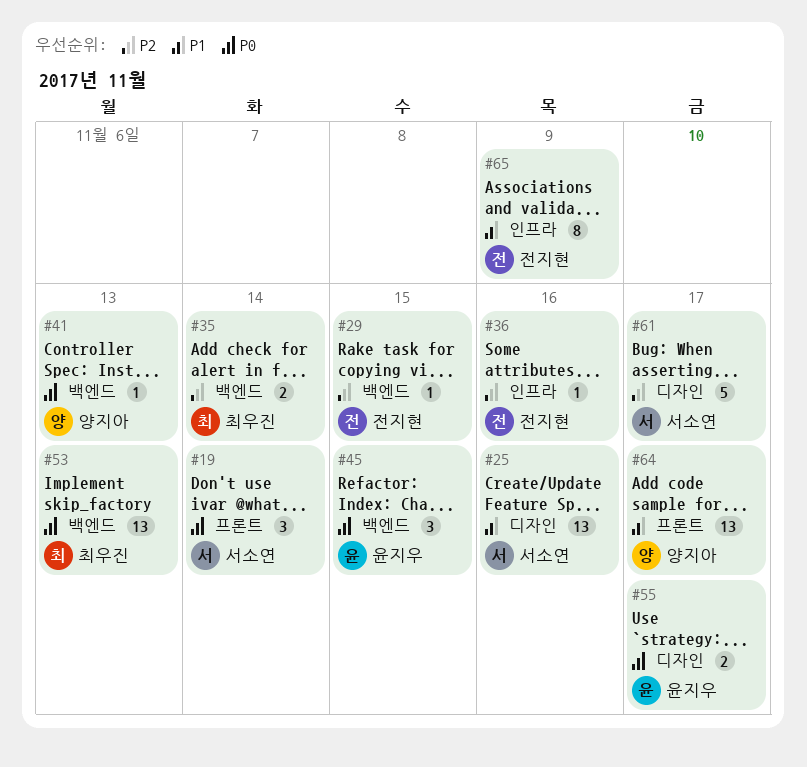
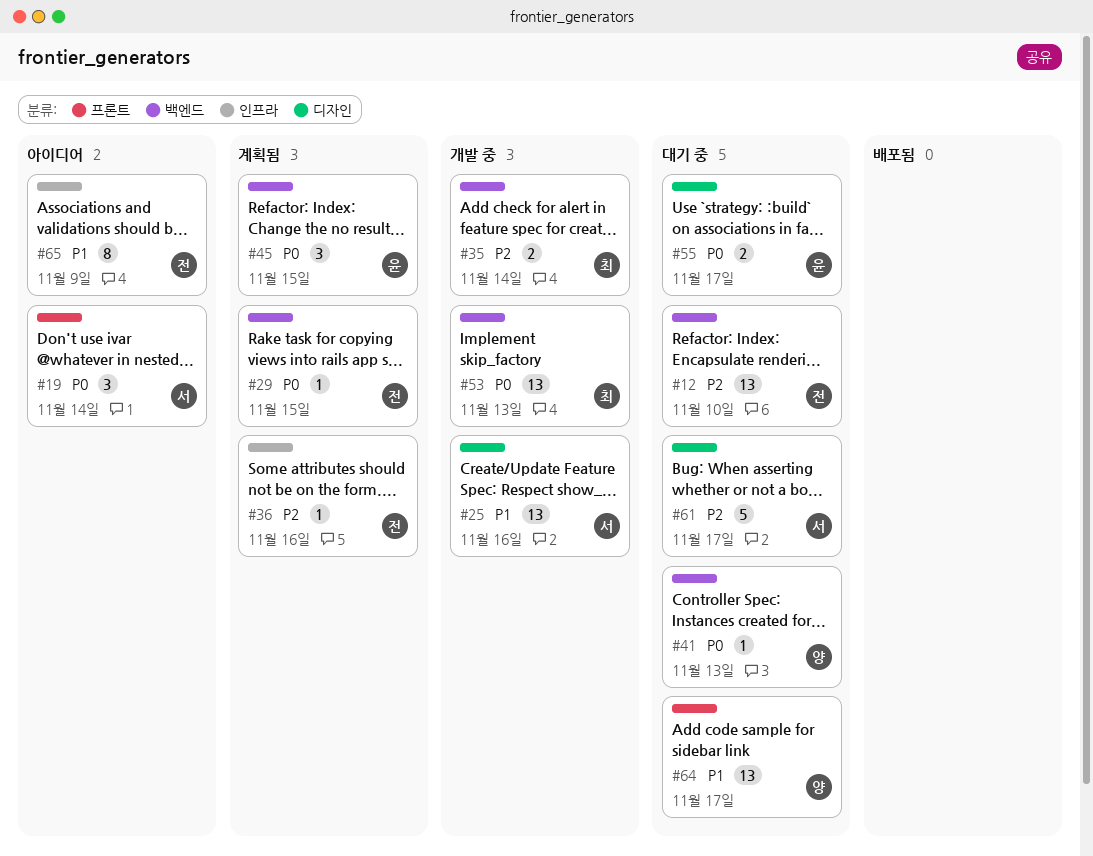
#12: none -> present
#29, priority: P2 -> P0

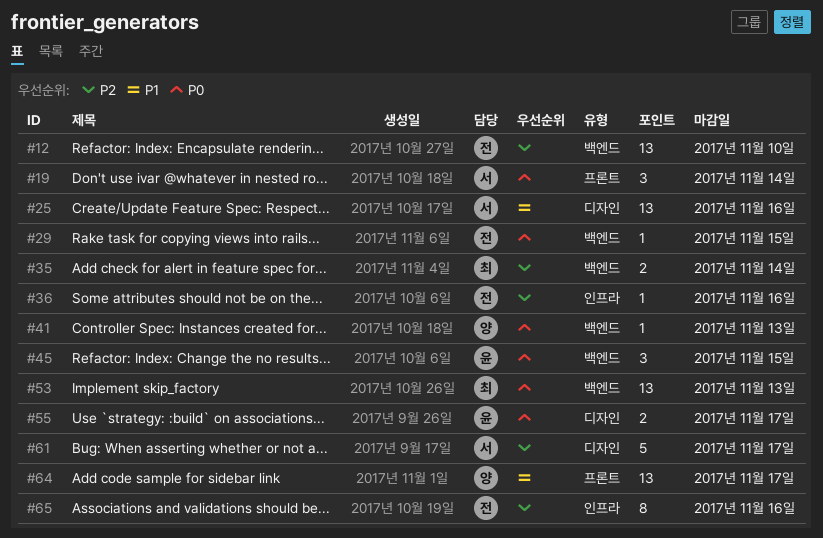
#65, priority: P1 -> P2
#65, due: Nov 9 -> Nov 16

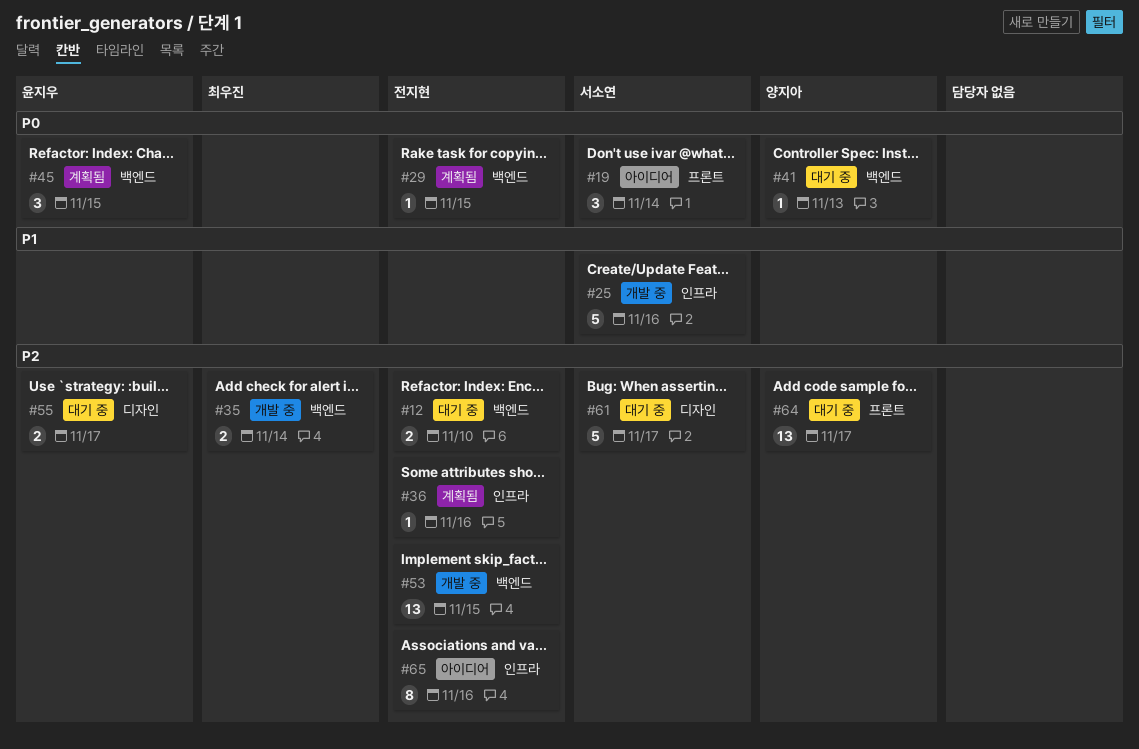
#12, estimate: 13 -> 2
#25, label: 디자인 -> 인프라
#25, estimate: 13 -> 5
#53, owner: 최우진 -> 전지현
#53, priority: P0 -> P2
#53, due: Nov 13 -> Nov 15
#55, priority: P0 -> P2
#64, priority: P1 -> P2

